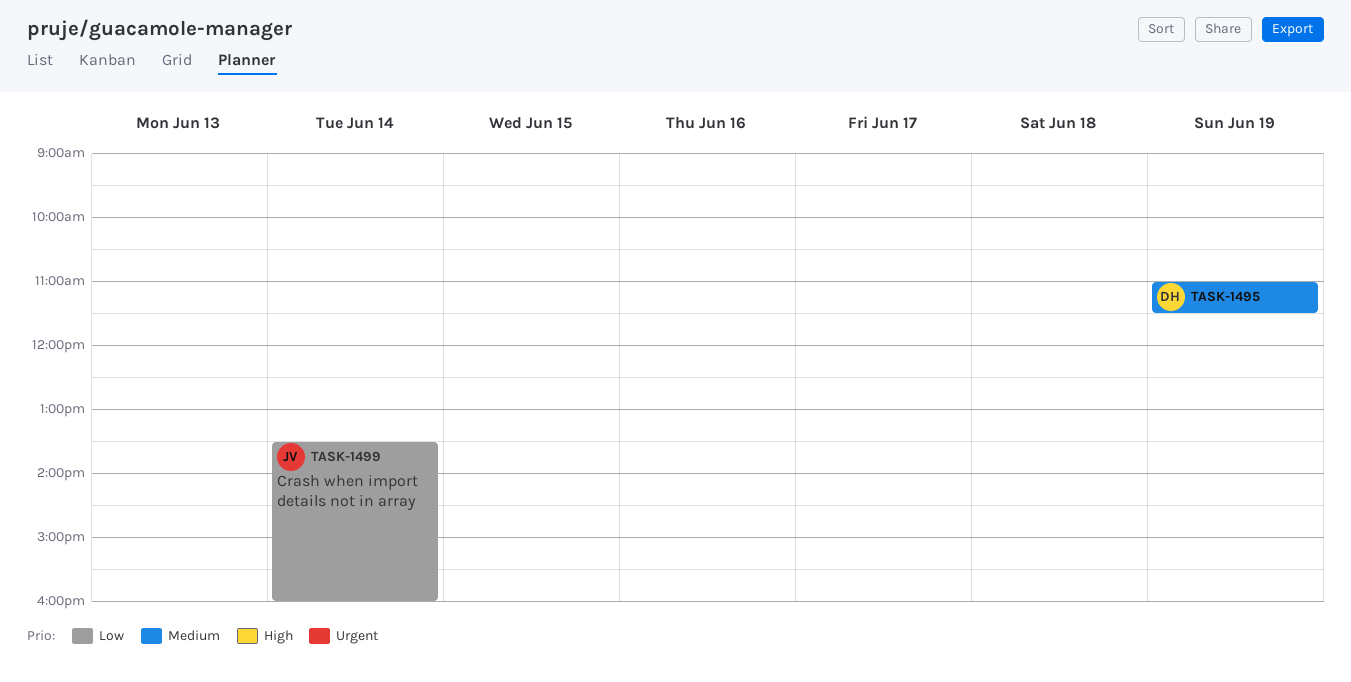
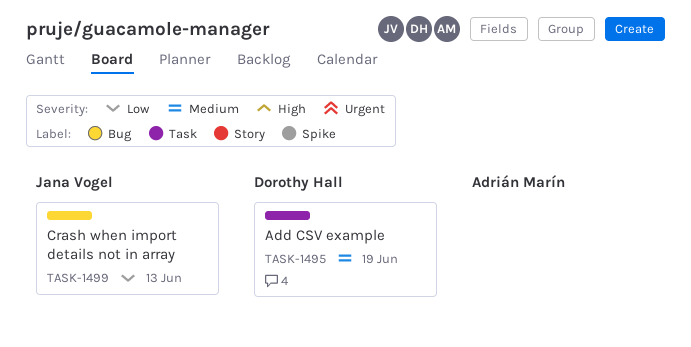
TASK-1499, day: Jun 14 -> Jun 13

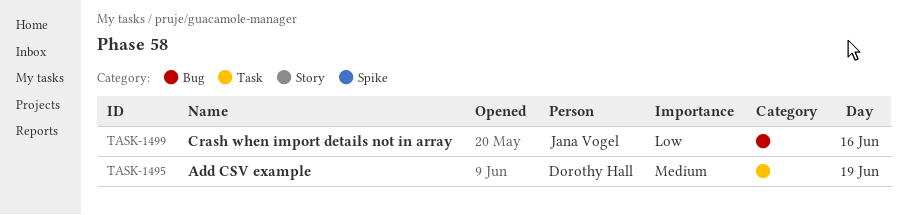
TASK-1499, day: Jun 13 -> Jun 16

